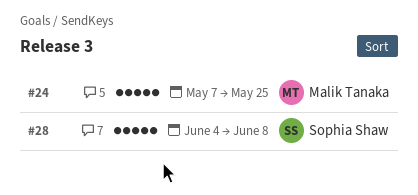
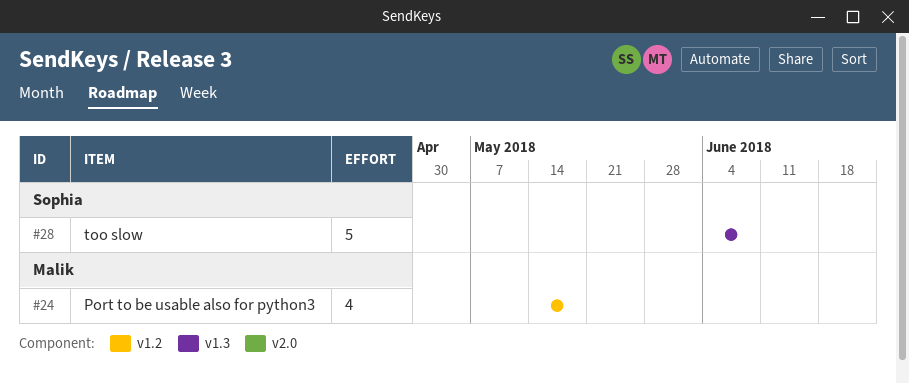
#24, estimate: 5 -> 4
#24, start: May 7 -> May 14
#24, due: May 25 -> May 18

